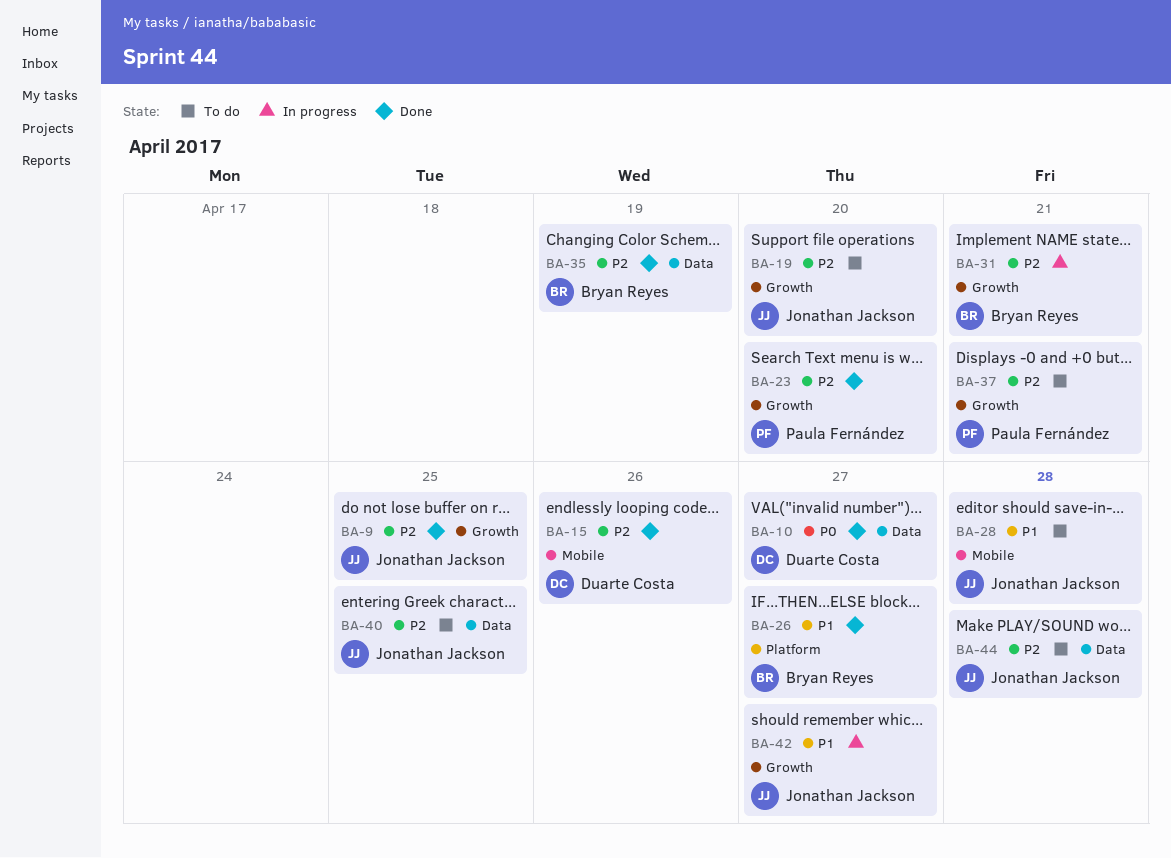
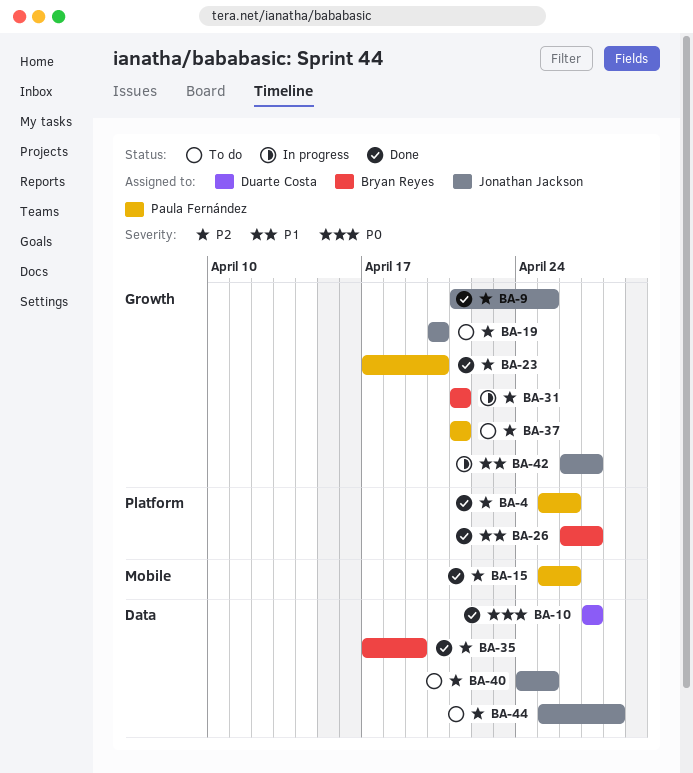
BA-4: none -> present
BA-15, owner: Duarte Costa -> Paula Fernández
BA-28: present -> none

